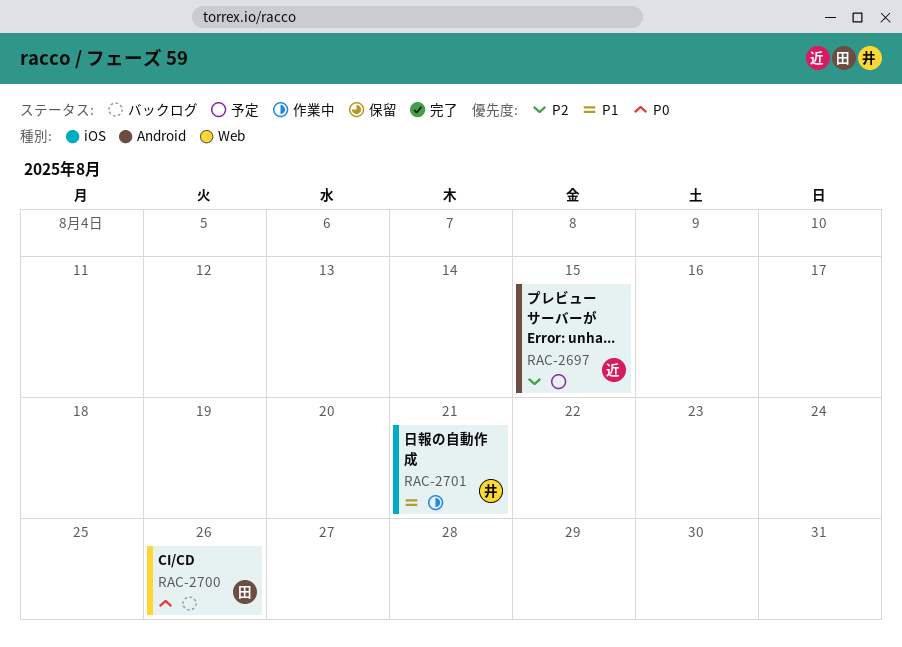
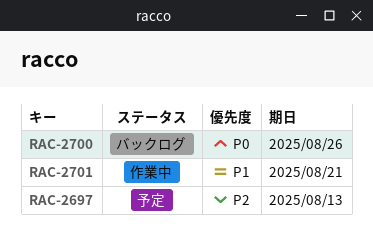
RAC-2697, due: Aug 15 -> Aug 13

